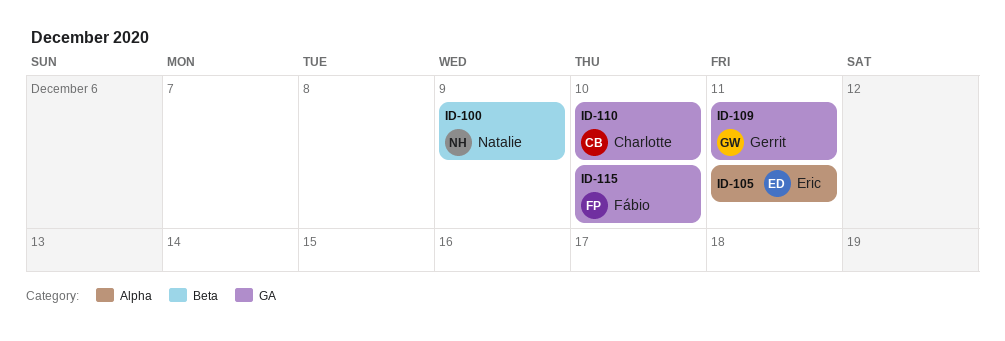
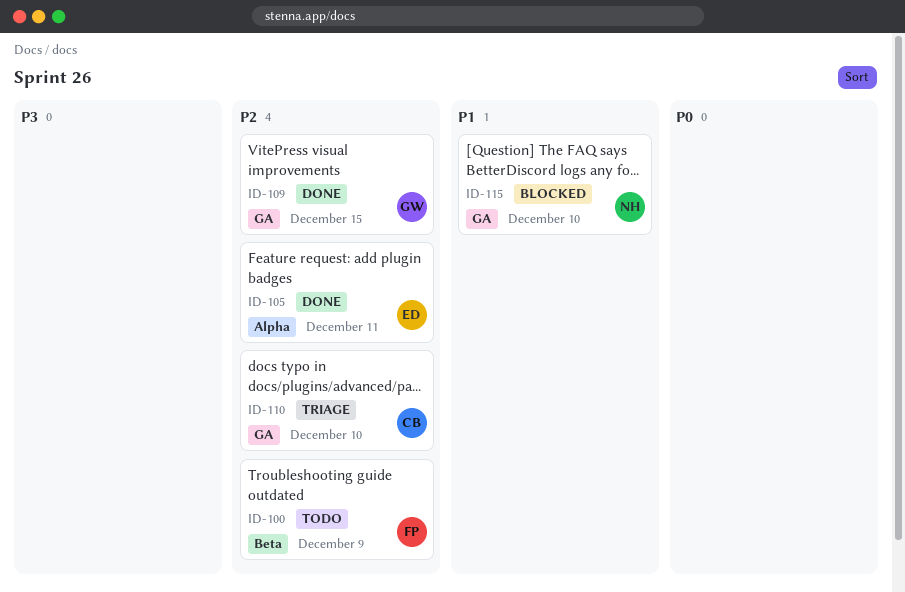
ID-100, owner: Natalie -> Fábio
ID-109, due: Dec 11 -> Dec 15
ID-115, owner: Fábio -> Natalie

